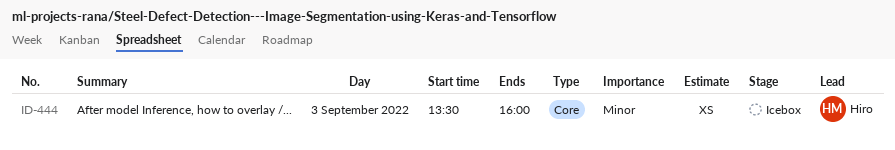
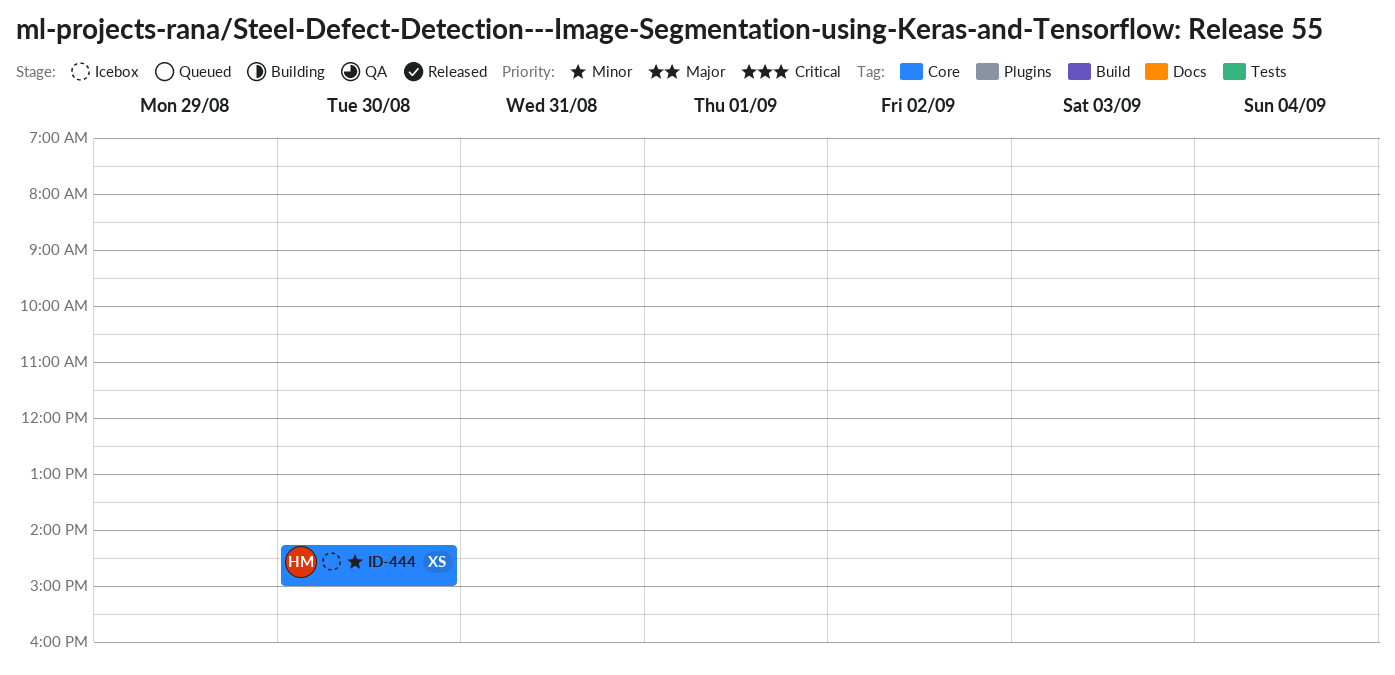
ID-444, day: Sep 3 -> Aug 30
ID-444, begins: 13:30 -> 14:15
ID-444, ends: 16:00 -> 15:00

